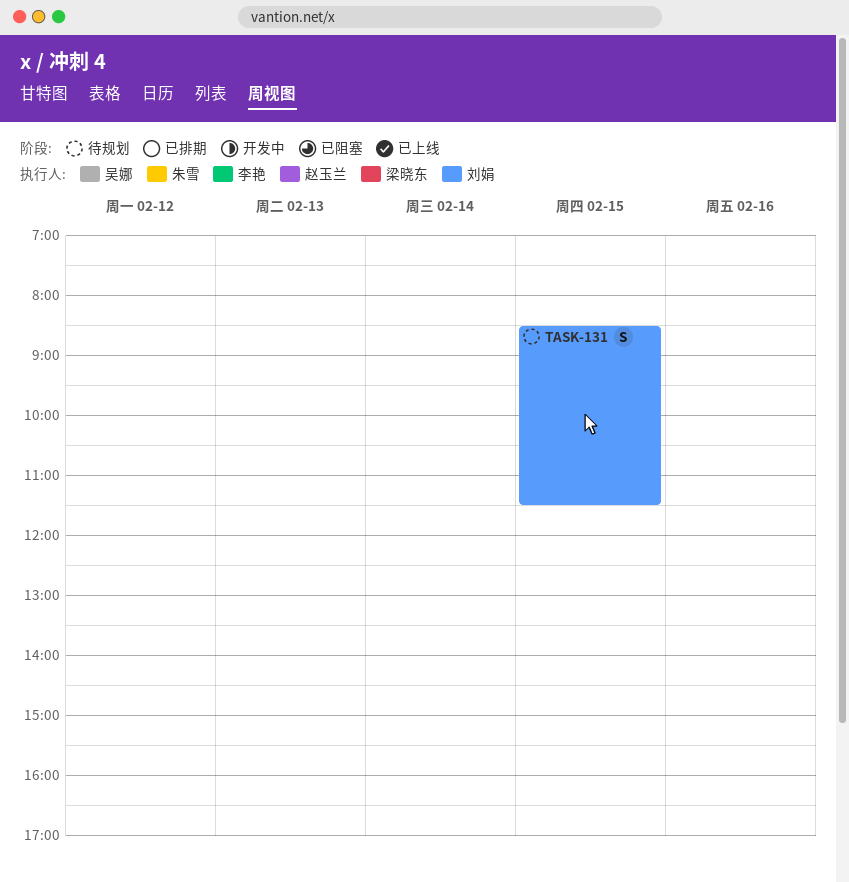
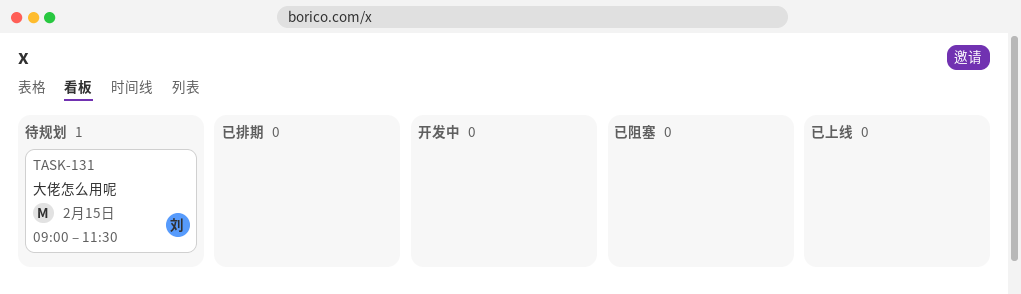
TASK-131, estimate: S -> M
TASK-131, begins: 08:30 -> 09:00

